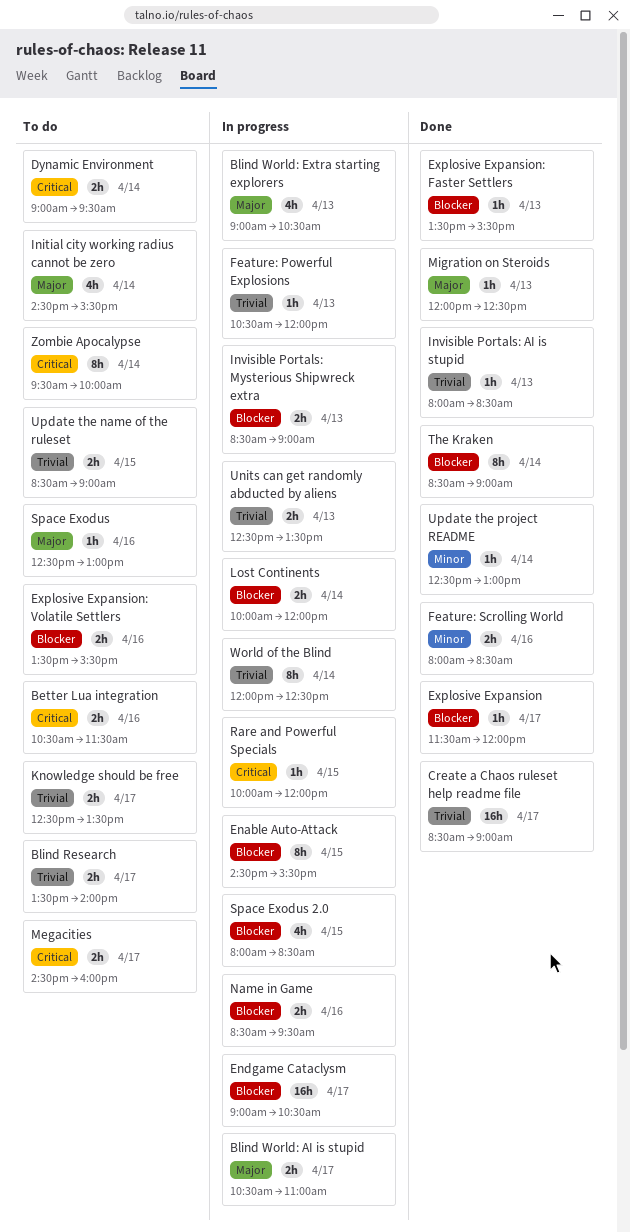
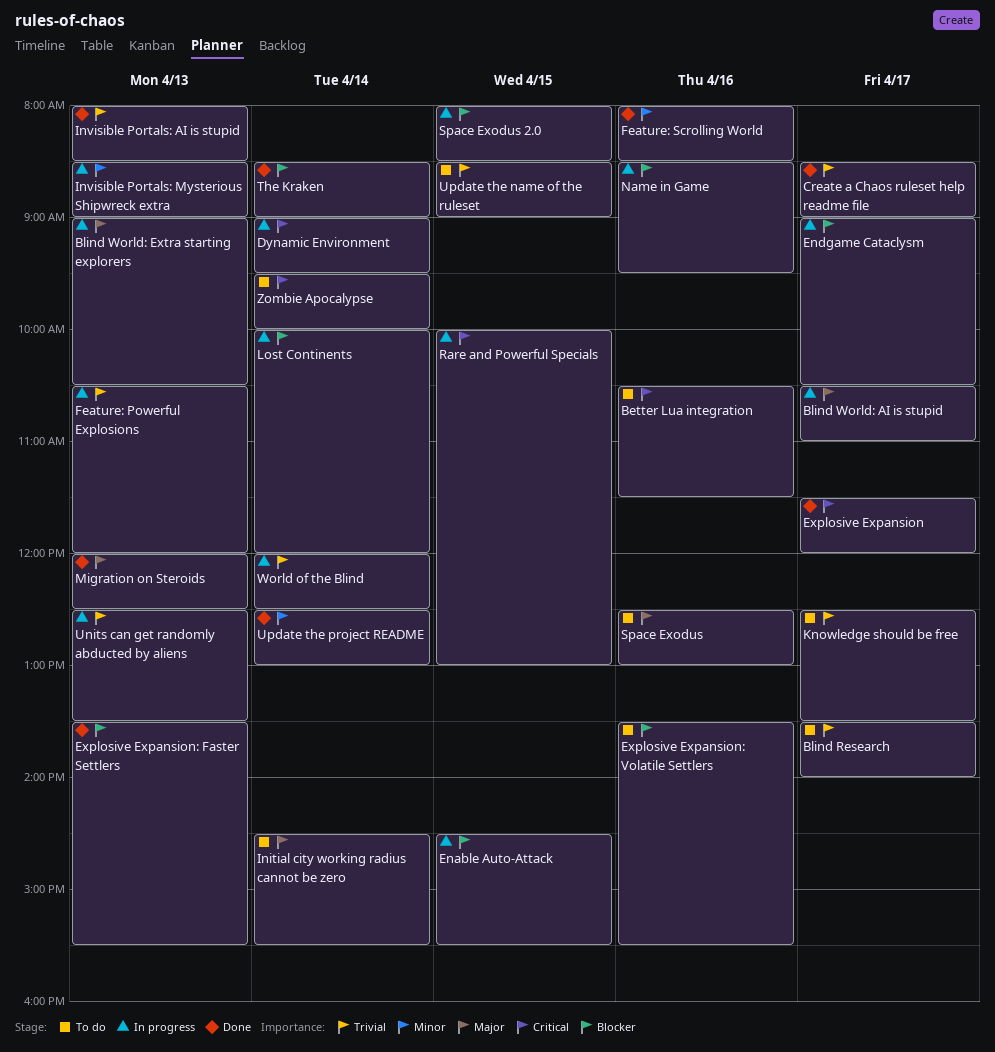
Dynamic Environment, status: To do -> In progress
Explosive Expansion, priority: Blocker -> Critical
Invisible Portals: Mysterious Shipwreck extra, priority: Blocker -> Minor
Megacities: present -> none
Rare and Powerful Specials, ends: 12:00 -> 13:00

